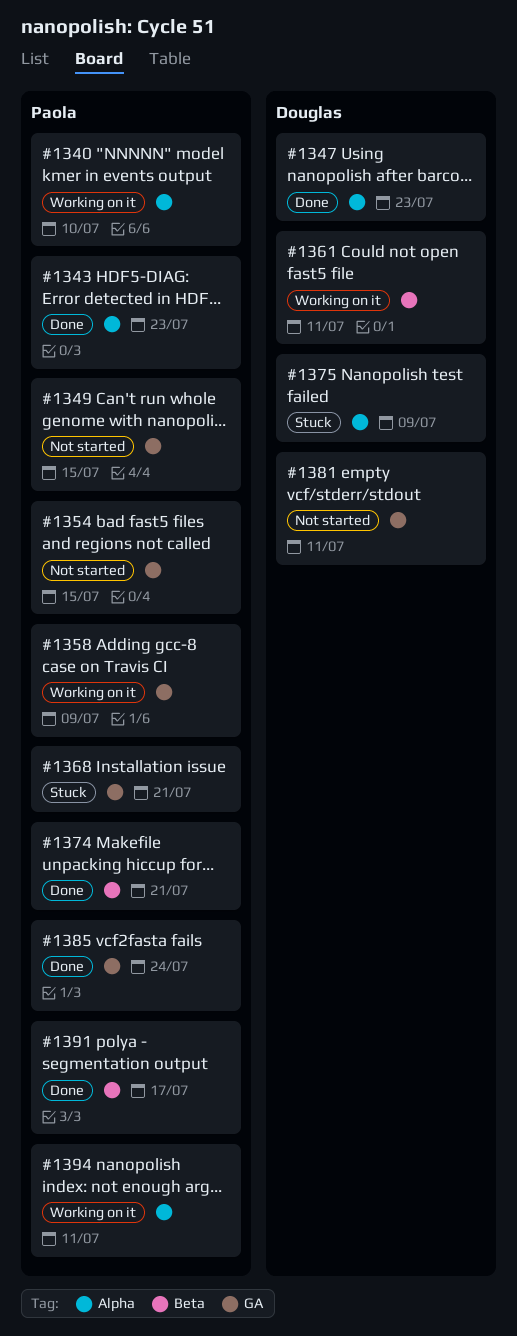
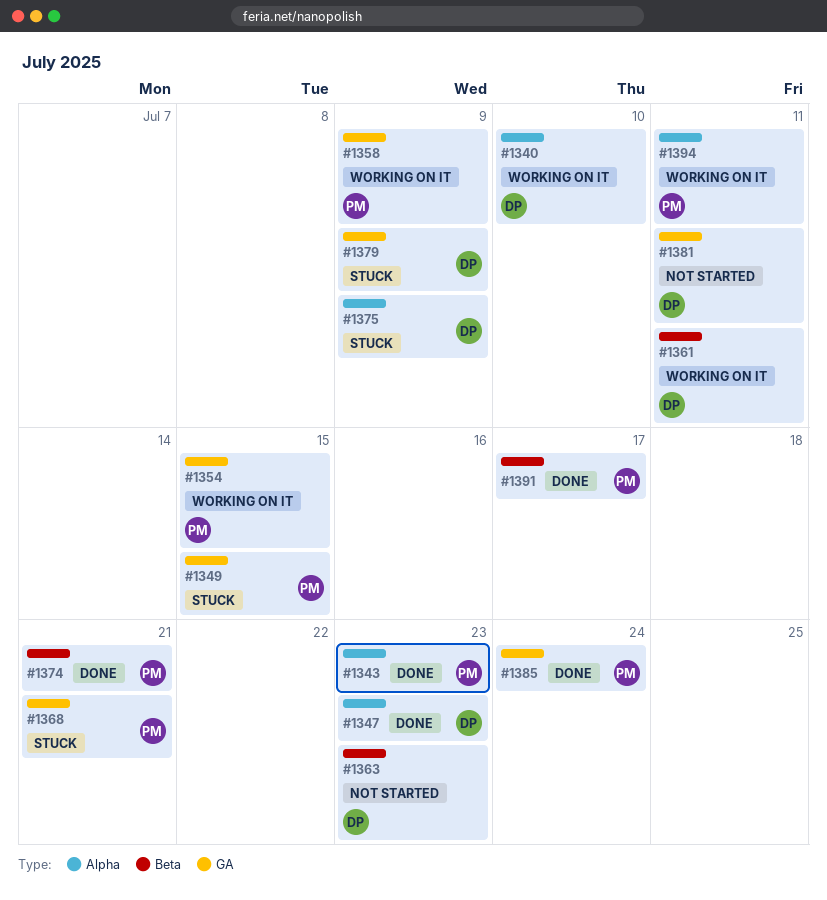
#1340, owner: Paola -> Douglas
#1349, status: Not started -> Stuck
#1354, status: Not started -> Working on it
#1363: none -> present
#1379: none -> present

